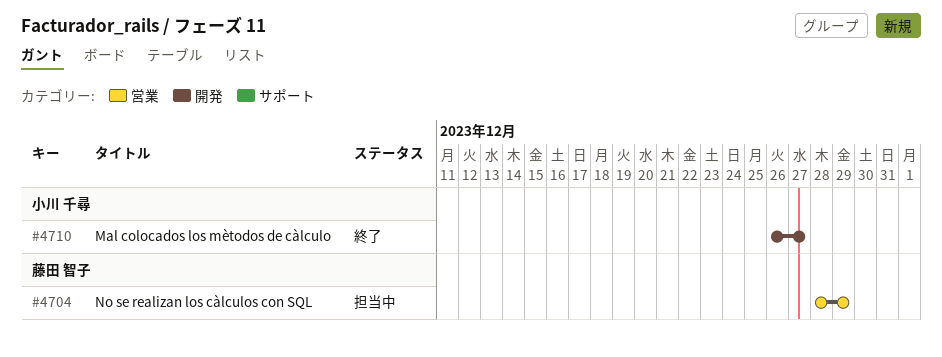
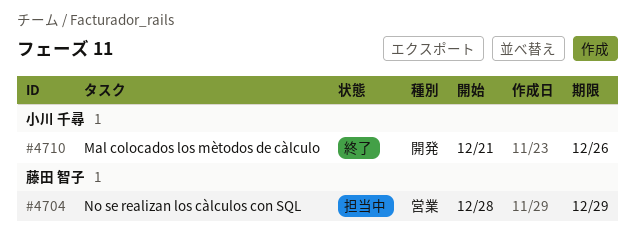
#4710, start: Dec 26 -> Dec 21
#4710, due: Dec 27 -> Dec 26

